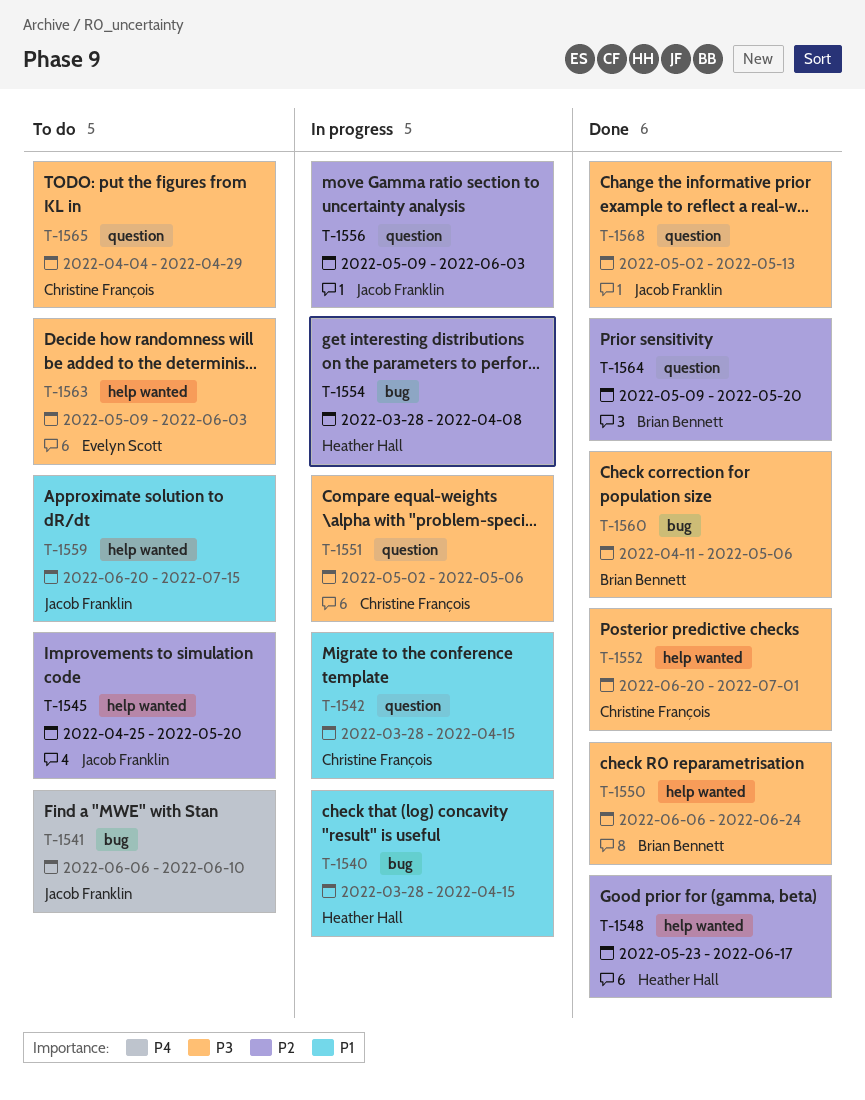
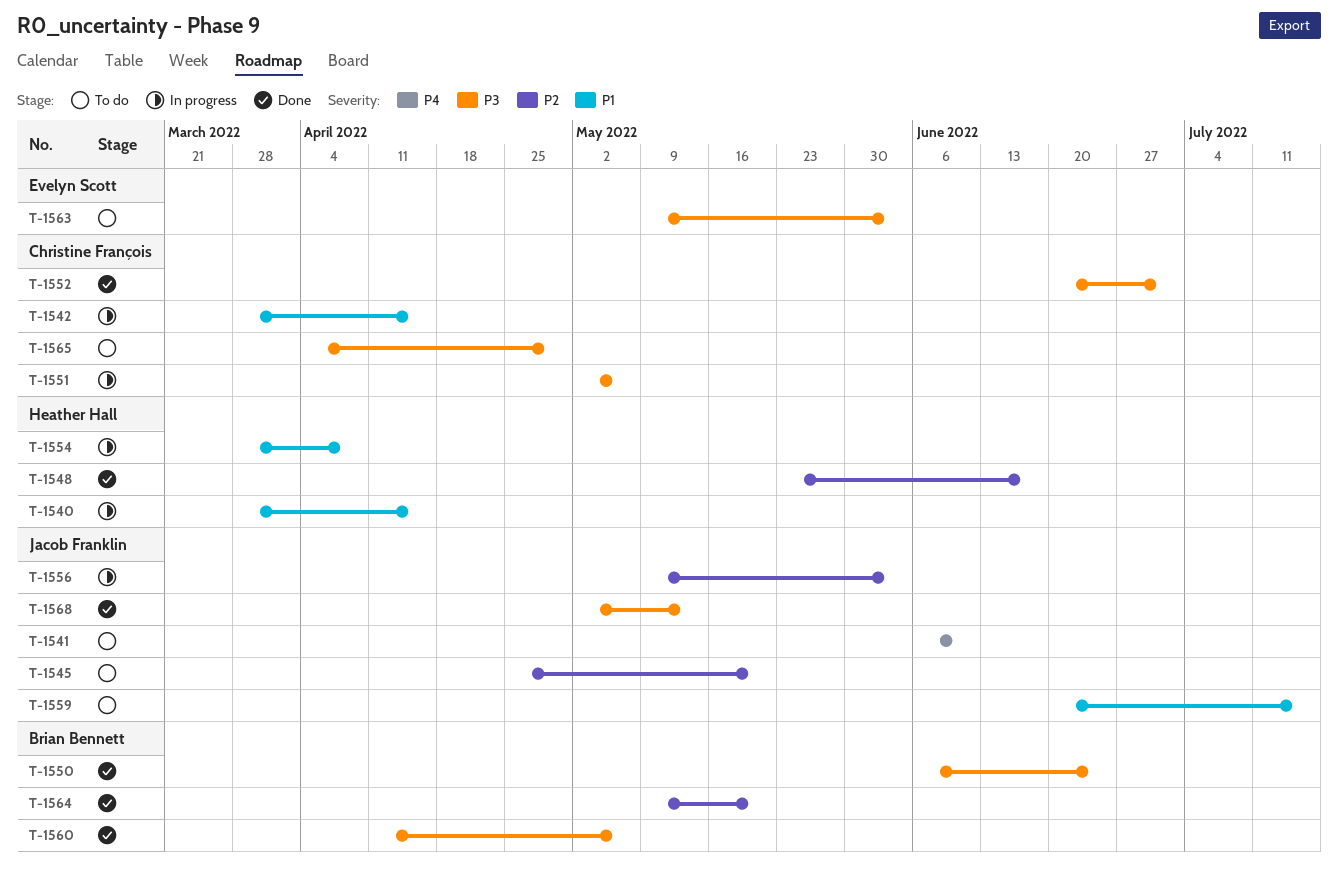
T-1554, priority: P2 -> P1

